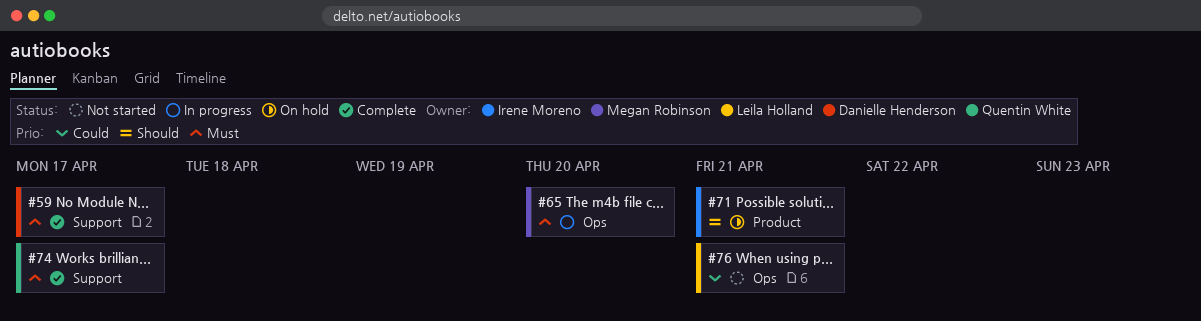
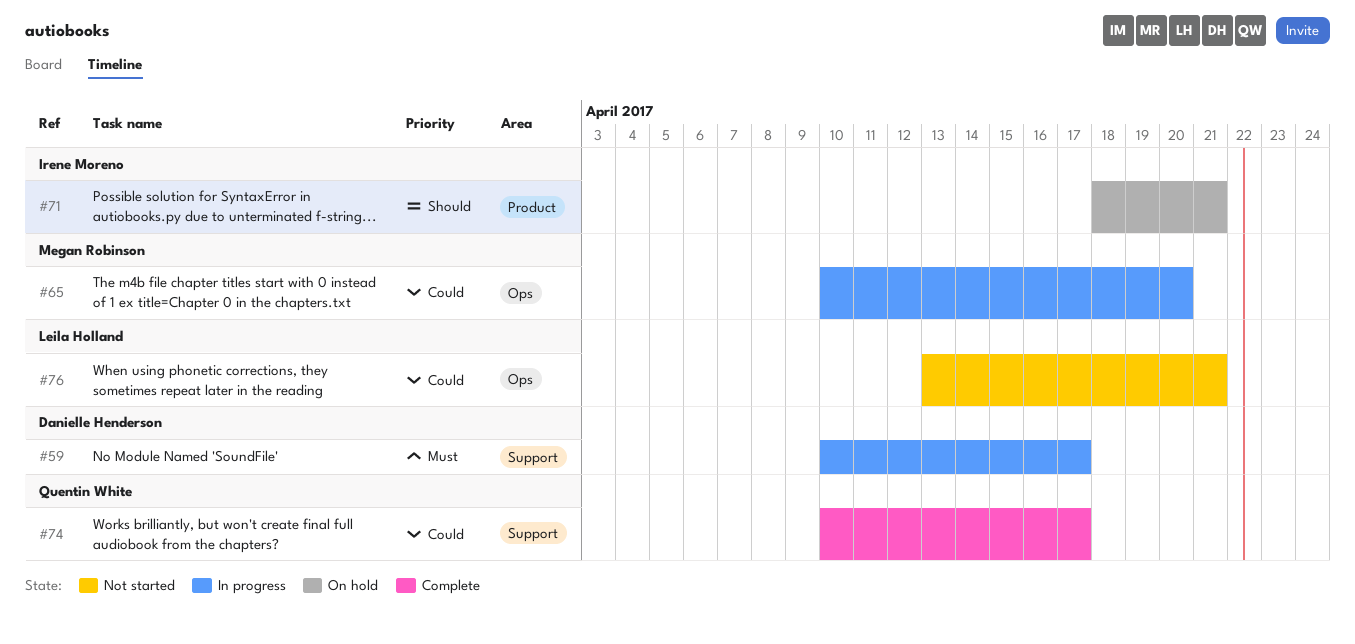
#59, status: Complete -> In progress
#65, priority: Must -> Could
#74, priority: Must -> Could

